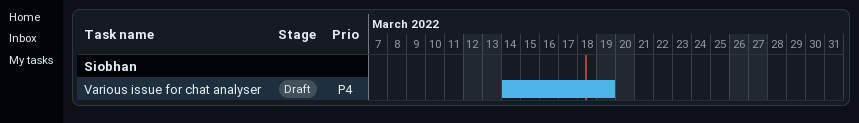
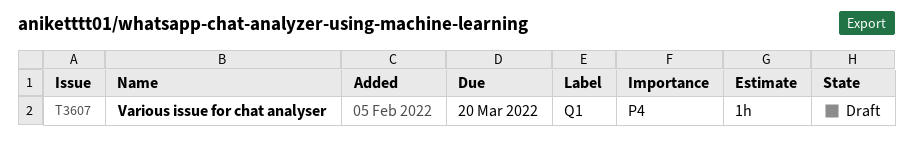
Various issue for chat analyser, due: Mar 19 -> Mar 20

